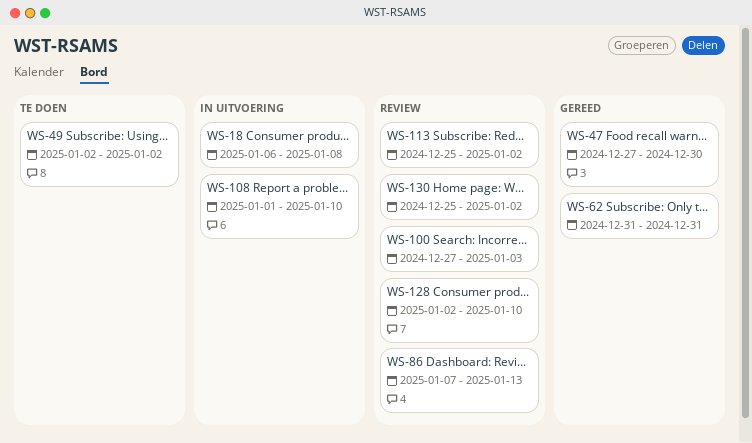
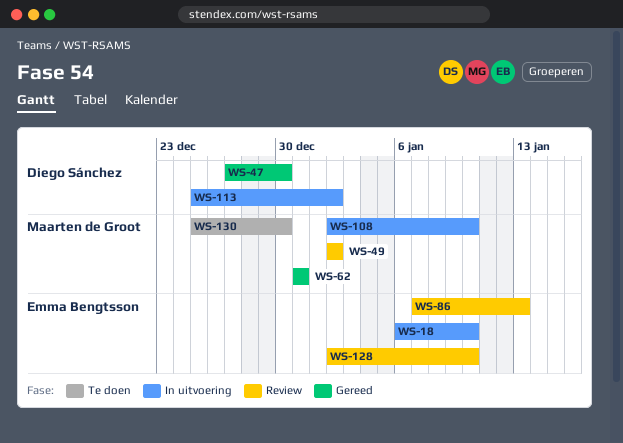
WS-18, due: Jan 8 -> Jan 10
WS-49, status: Te doen -> Review
WS-100: present -> none
WS-108, start: Jan 1 -> Jan 2
WS-113, status: Review -> In uitvoering
WS-130, status: Review -> Te doen
WS-130, due: Jan 2 -> Dec 30

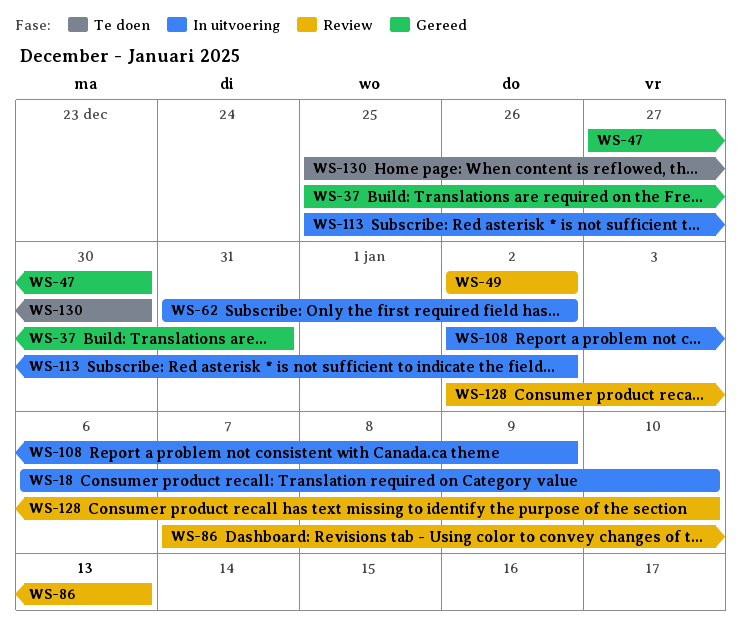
WS-37: none -> present
WS-62, status: Gereed -> In uitvoering
WS-62, due: Dec 31 -> Jan 2
WS-108, due: Jan 10 -> Jan 9

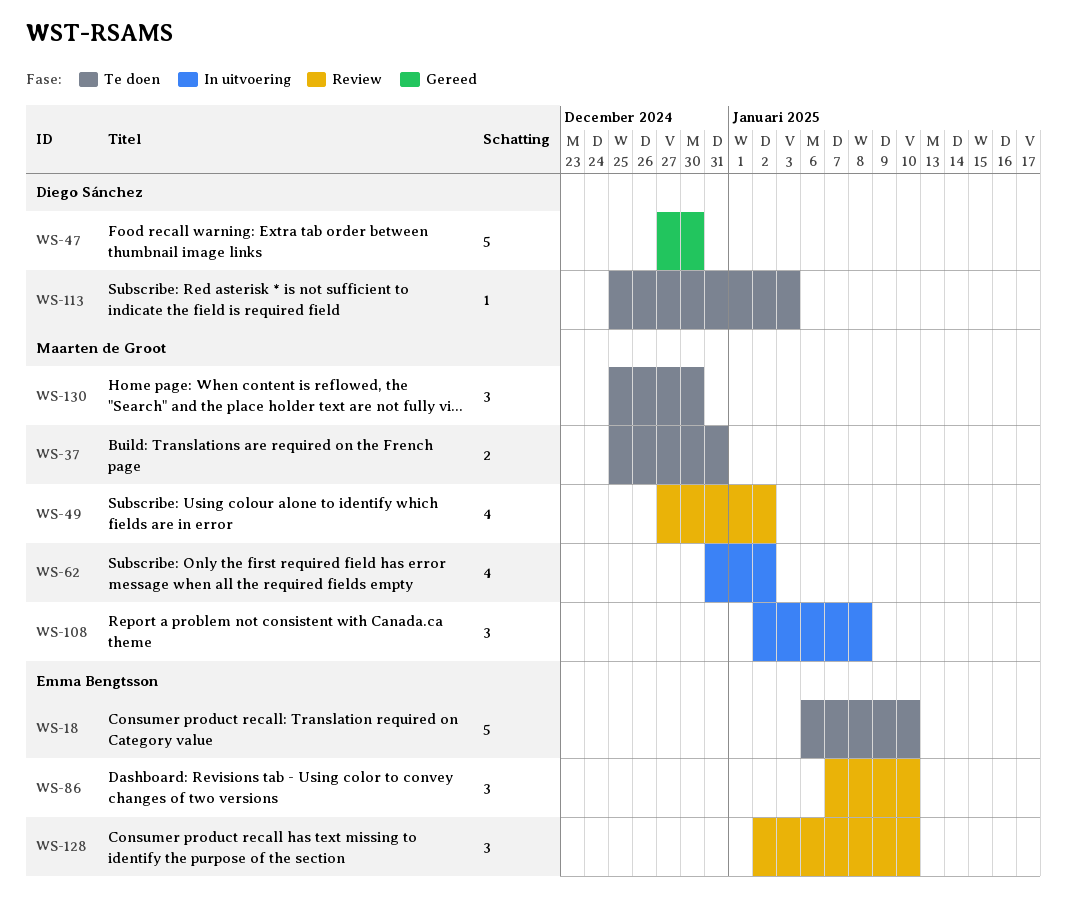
WS-18, status: In uitvoering -> Te doen
WS-37, status: Gereed -> Te doen
WS-49, start: Jan 2 -> Dec 27
WS-86, due: Jan 13 -> Jan 10
WS-108, due: Jan 9 -> Jan 8
WS-113, status: In uitvoering -> Te doen
WS-113, due: Jan 2 -> Jan 3

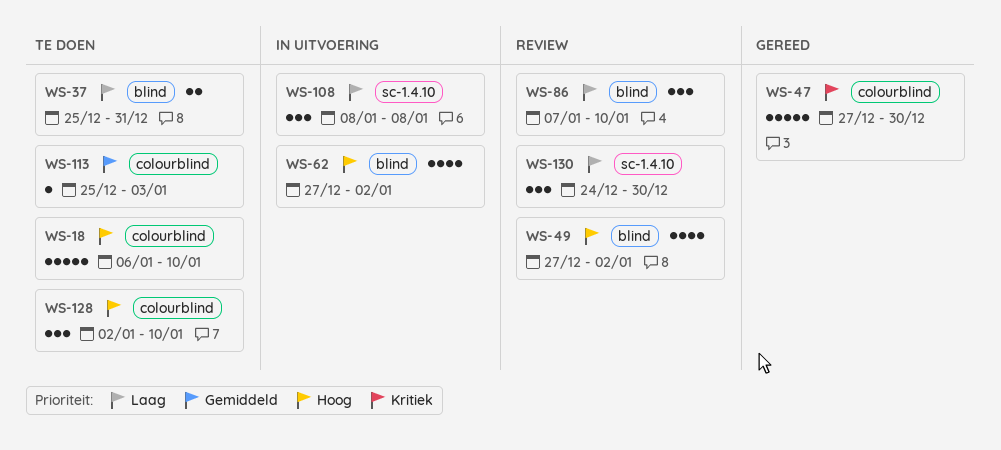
WS-62, start: Dec 31 -> Dec 27
WS-108, start: Jan 2 -> Jan 8
WS-128, status: Review -> Te doen
WS-130, status: Te doen -> Review
WS-130, start: Dec 25 -> Dec 24

